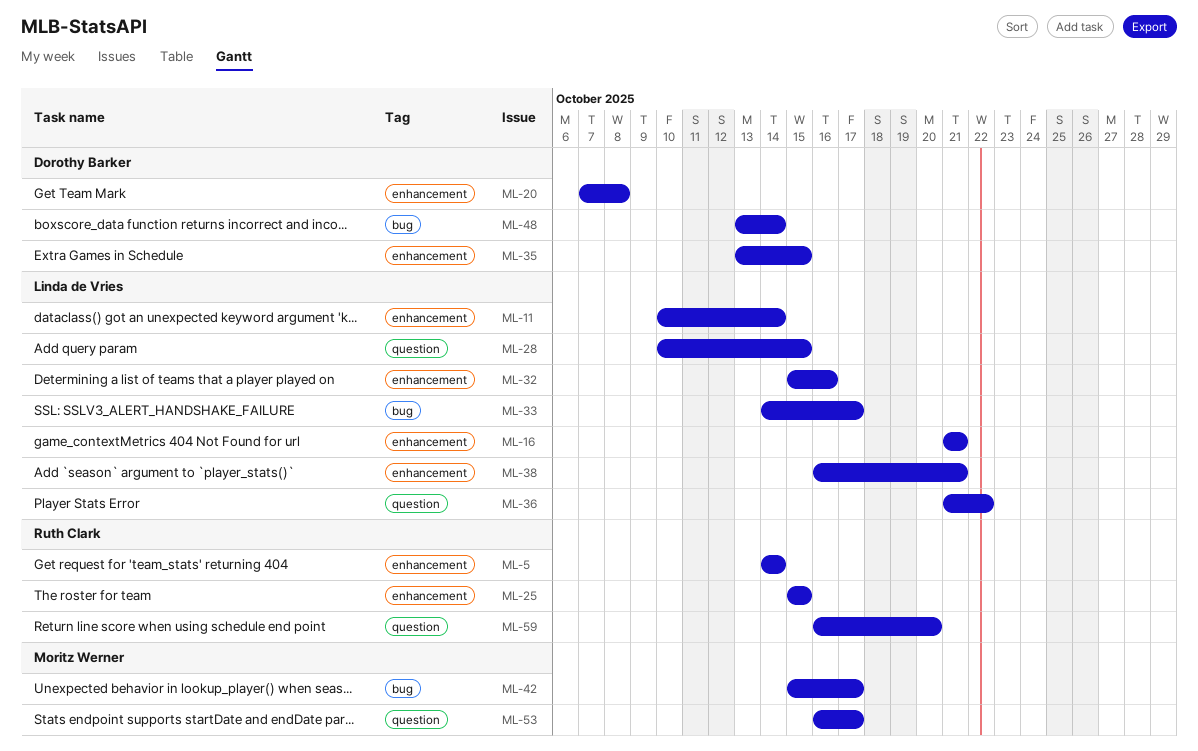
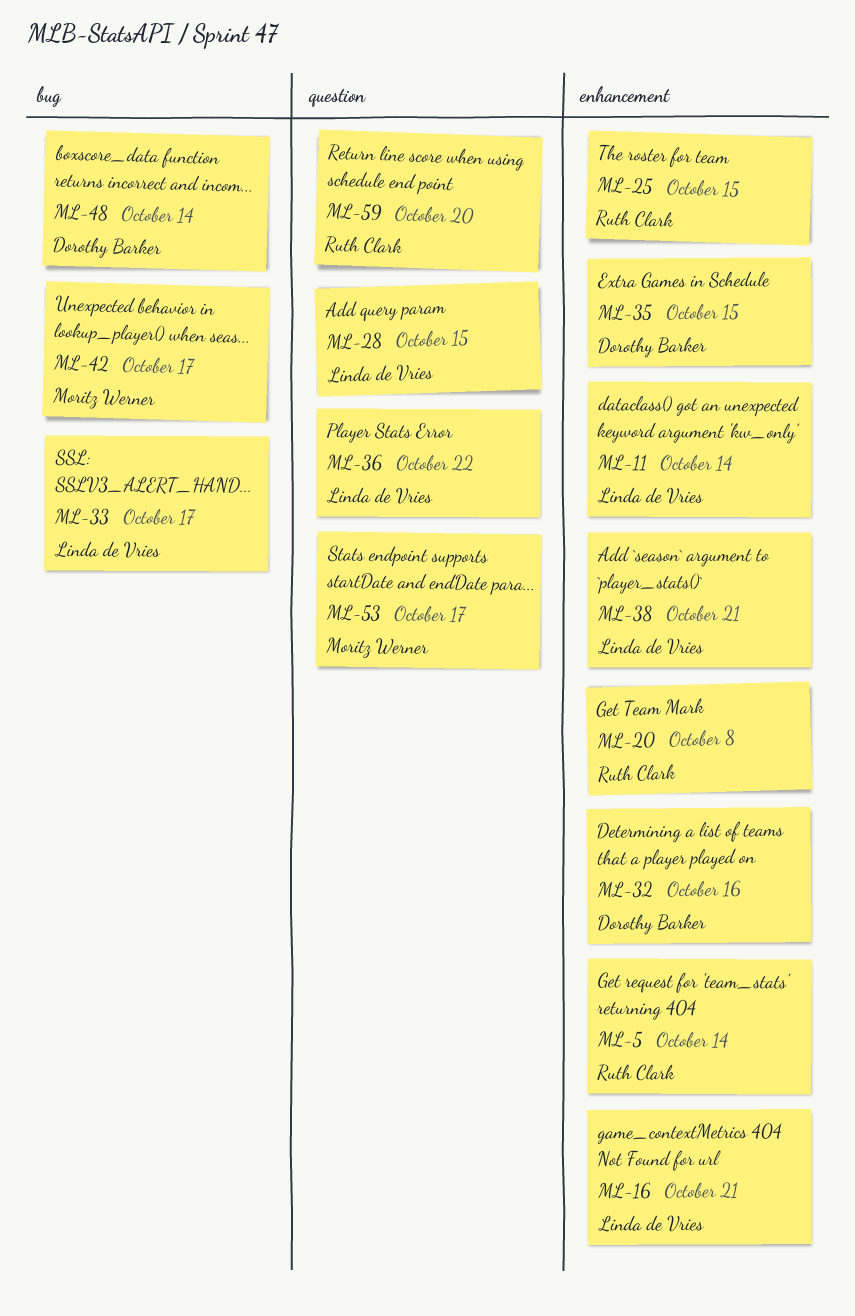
ML-20, owner: Dorothy Barker -> Ruth Clark
ML-32, owner: Linda de Vries -> Dorothy Barker

